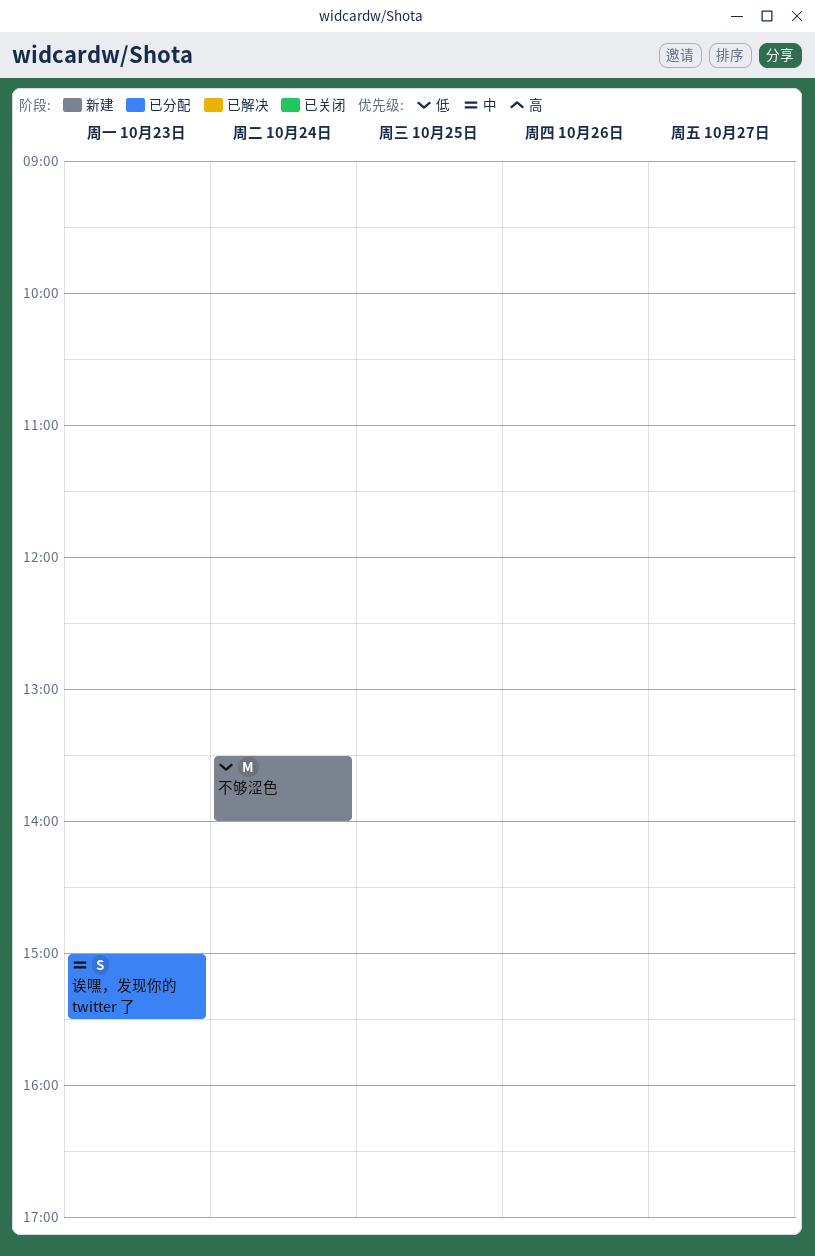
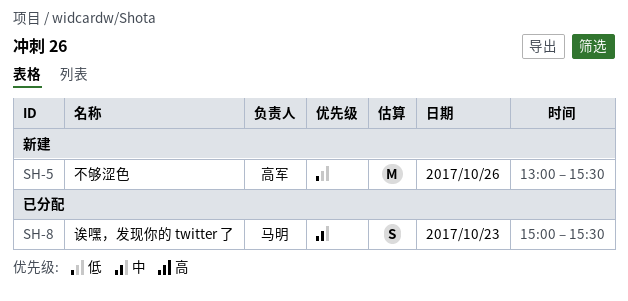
不够涩色, day: Oct 24 -> Oct 26
不够涩色, begins: 13:30 -> 13:00
不够涩色, ends: 14:00 -> 15:30

